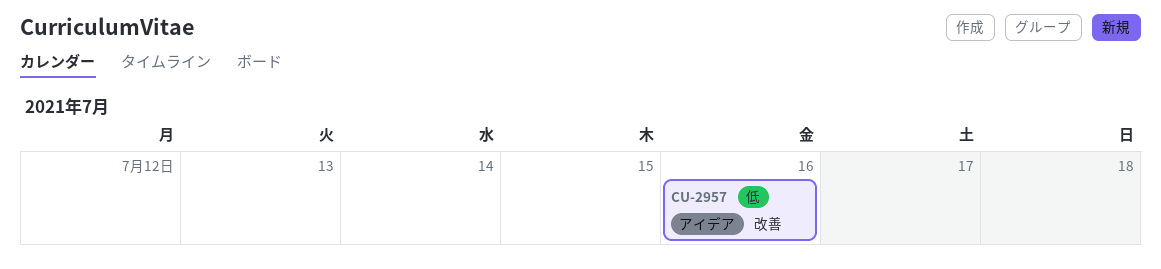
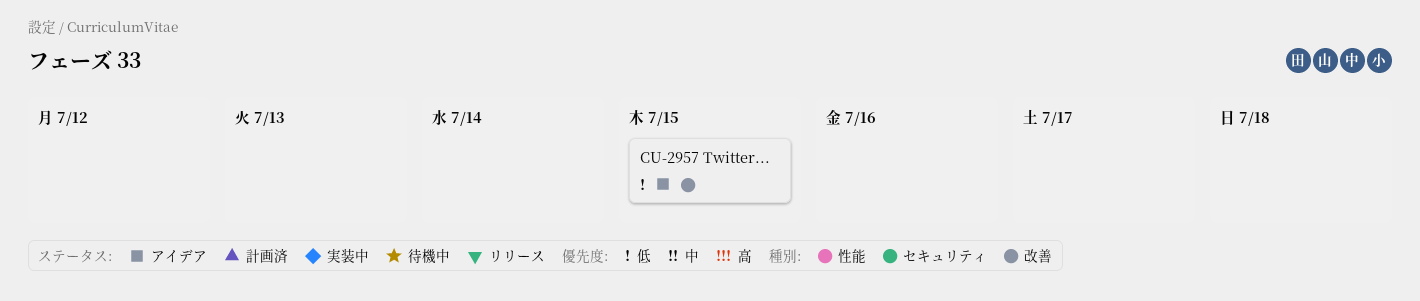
CU-2957, due: Jul 16 -> Jul 15

